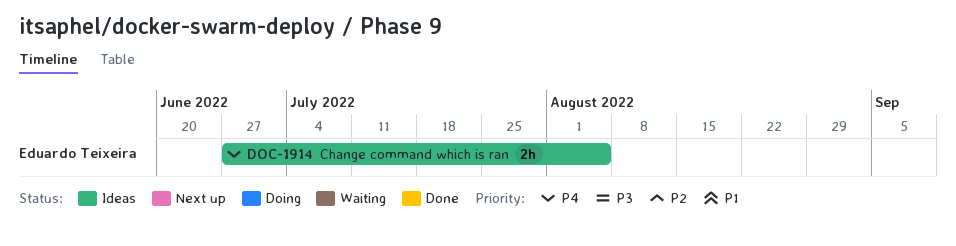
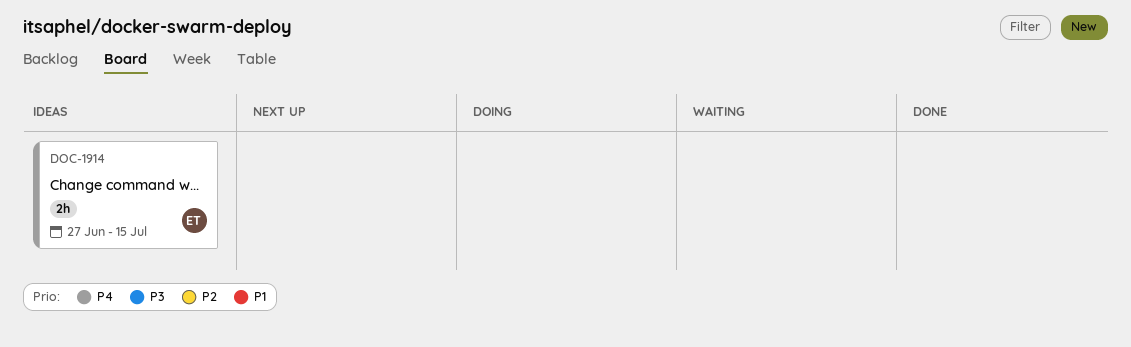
DOC-1914, due: Aug 5 -> Jul 15

